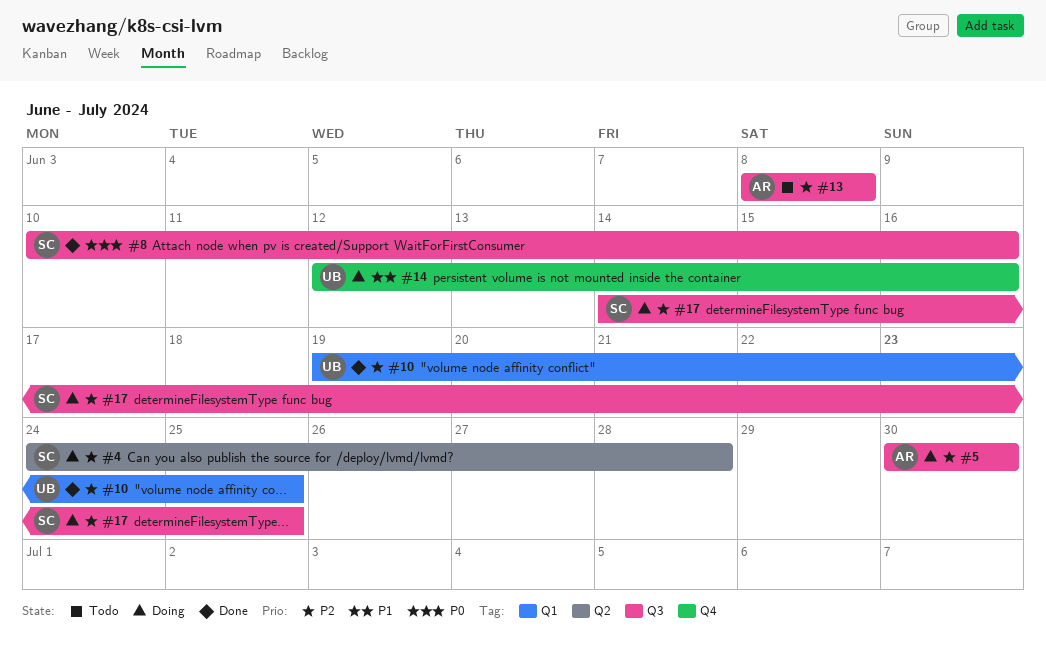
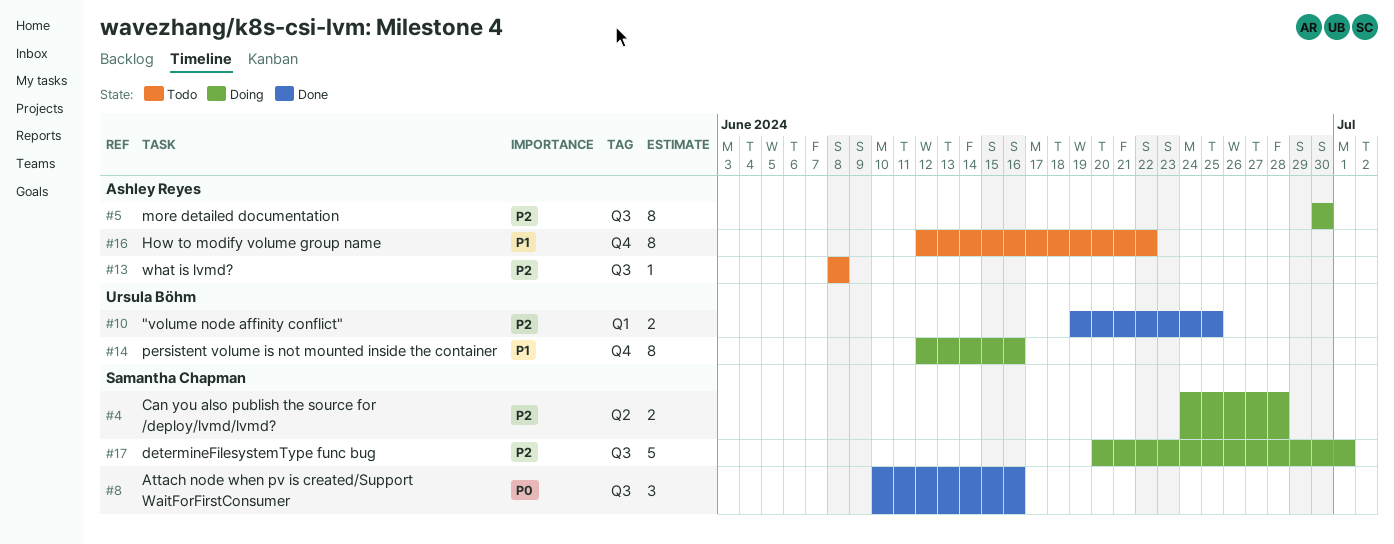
#16: none -> present
#17, start: Jun 14 -> Jun 20
#17, due: Jun 25 -> Jul 1

